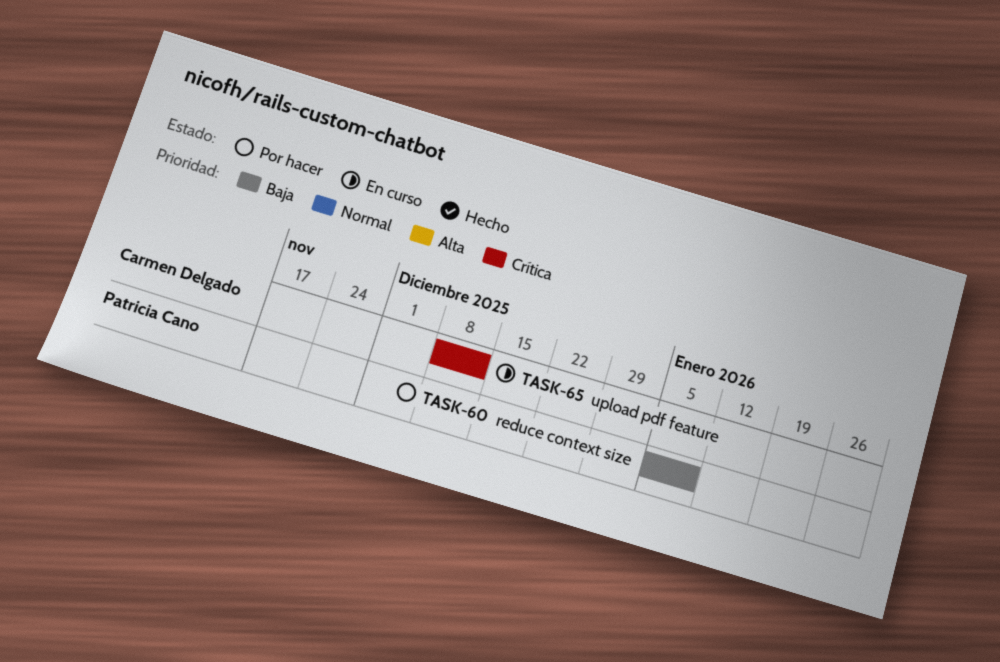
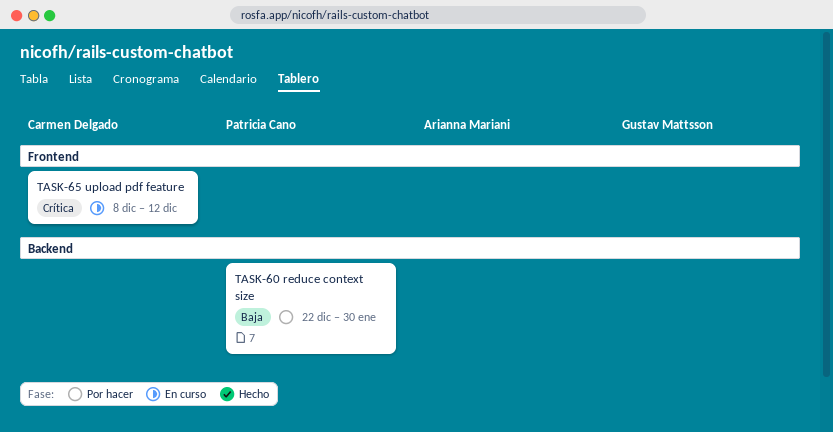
TASK-60, start: Jan 5 -> Dec 22
TASK-60, due: Jan 9 -> Jan 30

